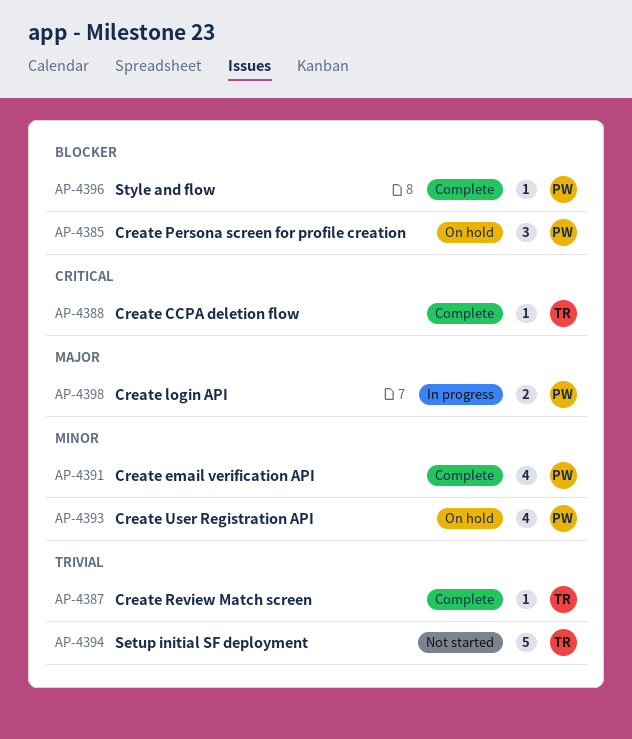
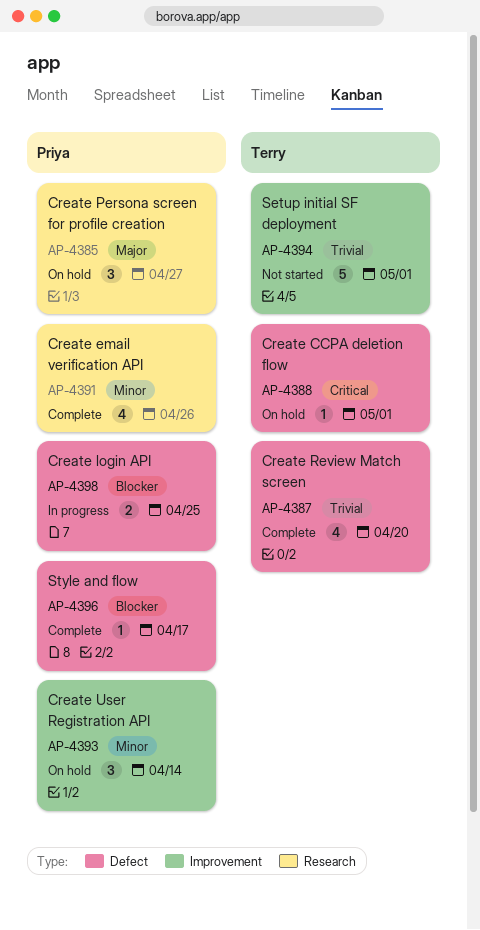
AP-4385, priority: Blocker -> Major
AP-4387, estimate: 1 -> 4
AP-4388, status: Complete -> On hold
AP-4393, estimate: 4 -> 3
AP-4398, priority: Major -> Blocker

